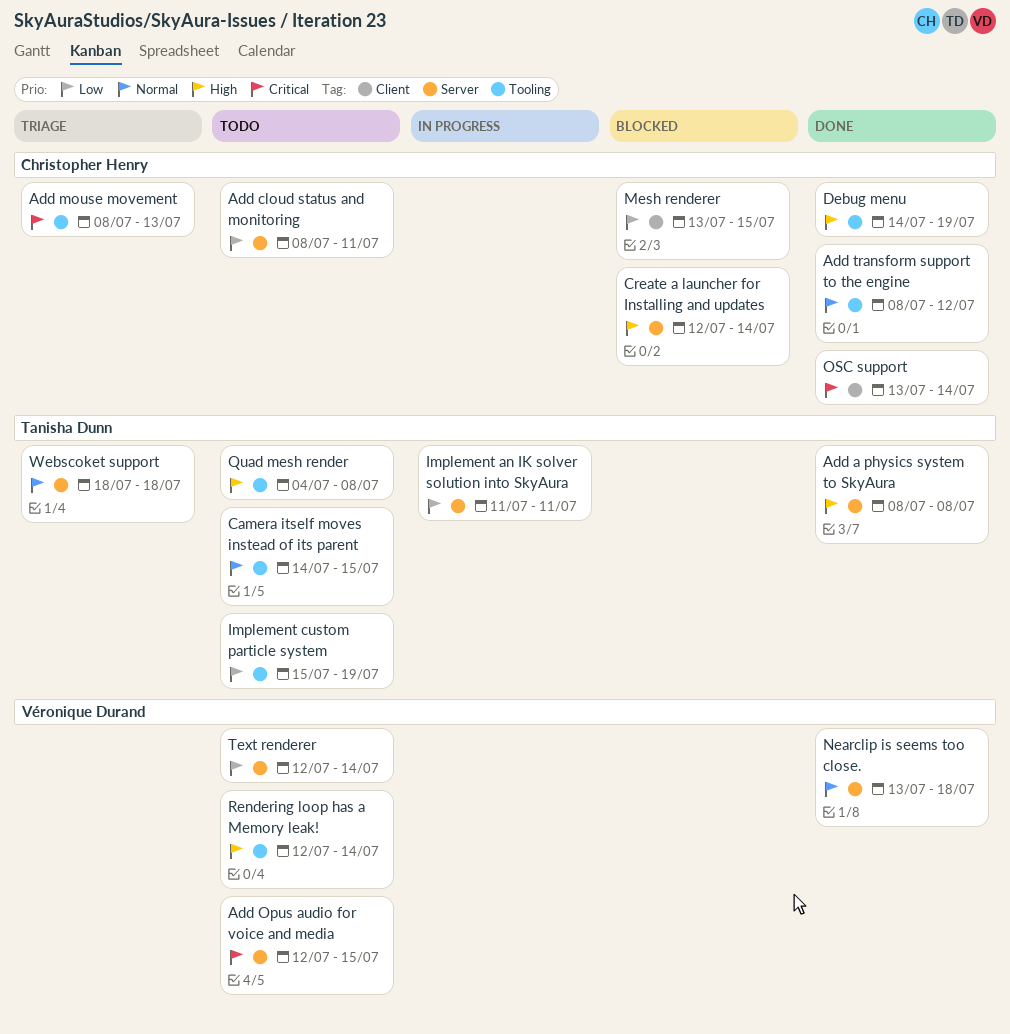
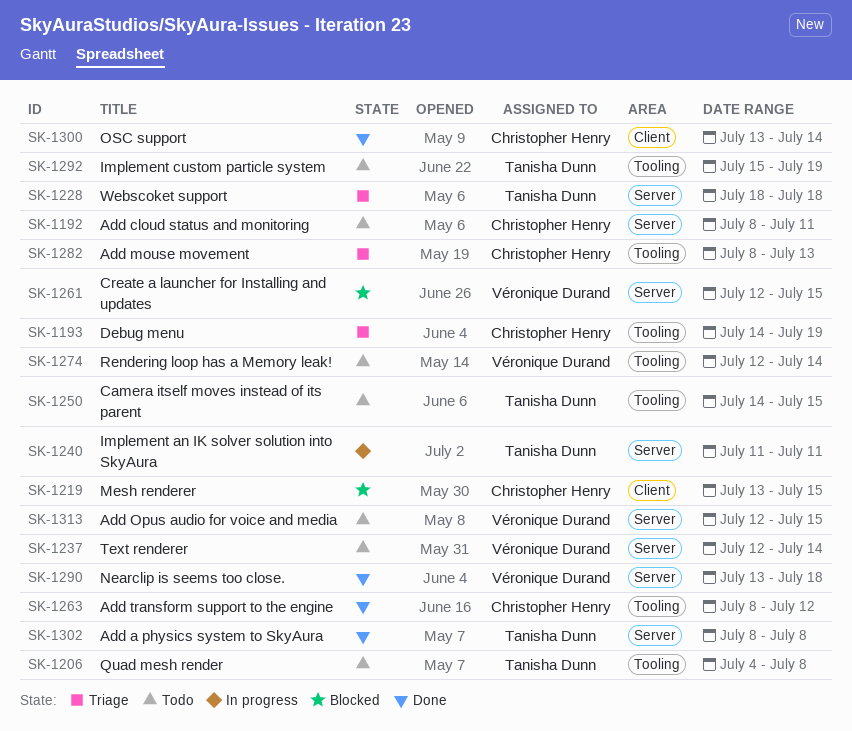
Create a launcher for Installing and updates, owner: Christopher Henry -> Véronique Durand
Create a launcher for Installing and updates, due: Jul 14 -> Jul 15
Debug menu, status: Done -> Triage

